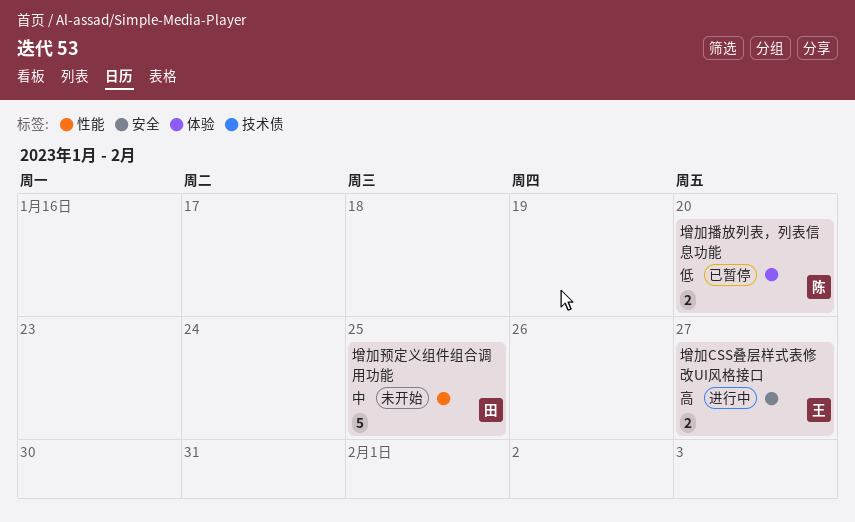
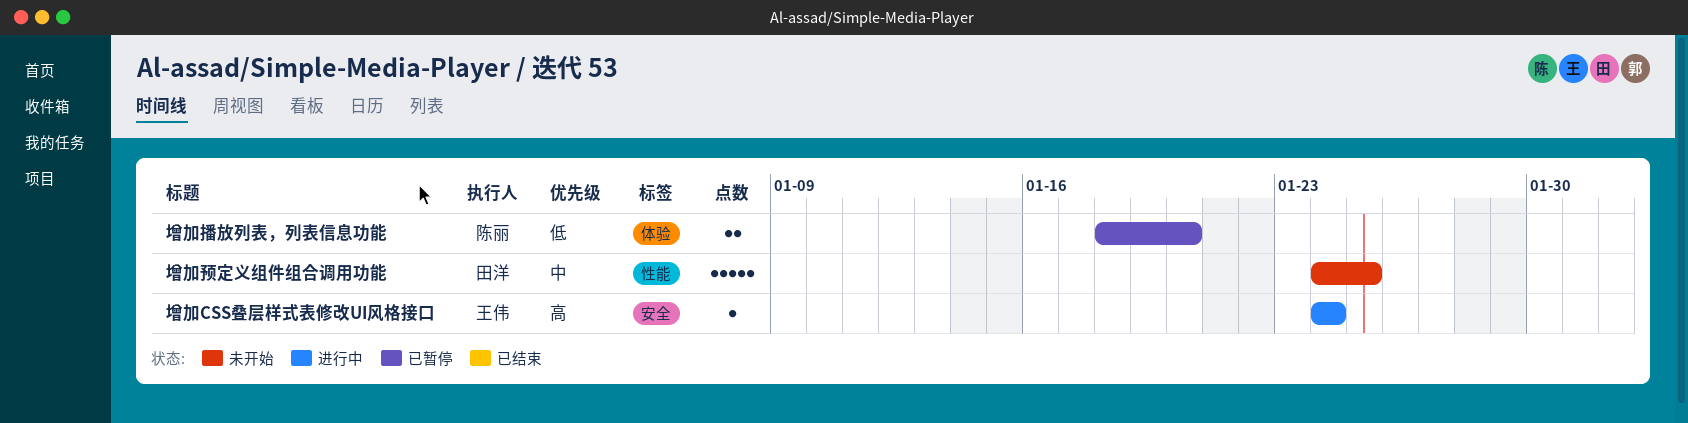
增加CSS叠层样式表修改UI风格接口, estimate: 2 -> 1
增加CSS叠层样式表修改UI风格接口, due: Jan 27 -> Jan 24

